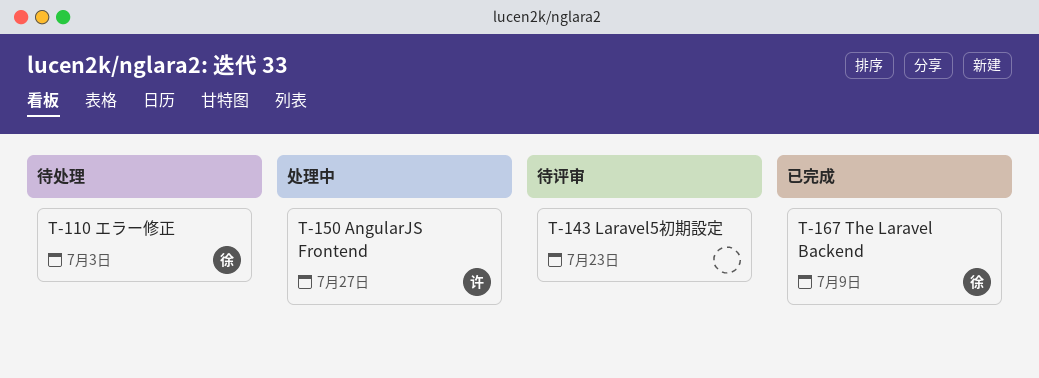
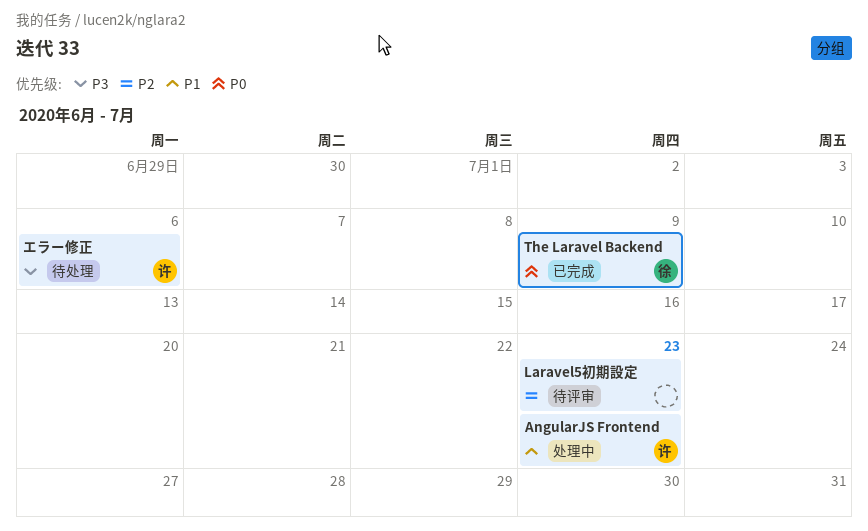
AngularJS Frontend, due: Jul 27 -> Jul 23
エラー修正, owner: 徐 -> 许
エラー修正, due: Jul 3 -> Jul 6

